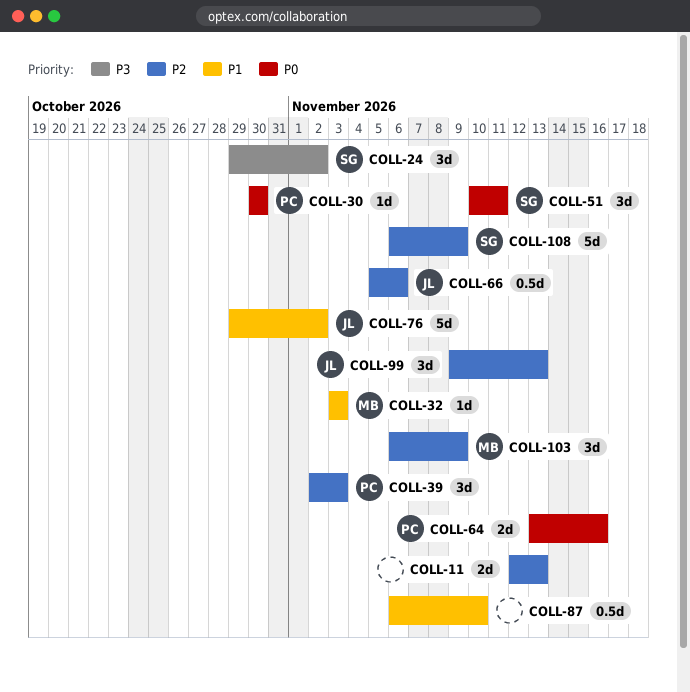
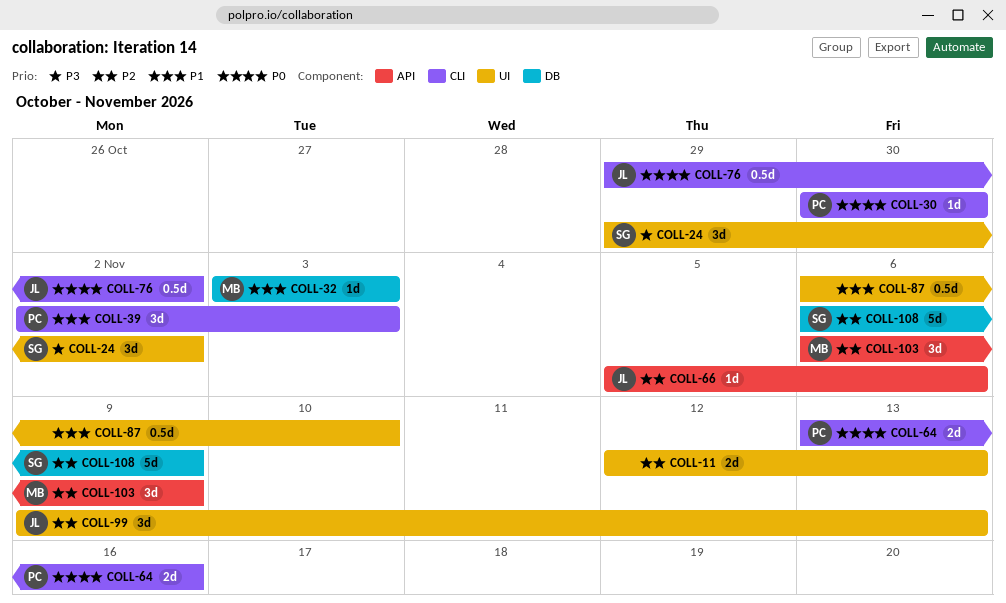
COLL-39, priority: P2 -> P1
COLL-51: present -> none
COLL-66, estimate: 0.5d -> 1d
COLL-76, priority: P1 -> P0
COLL-76, estimate: 5d -> 0.5d

